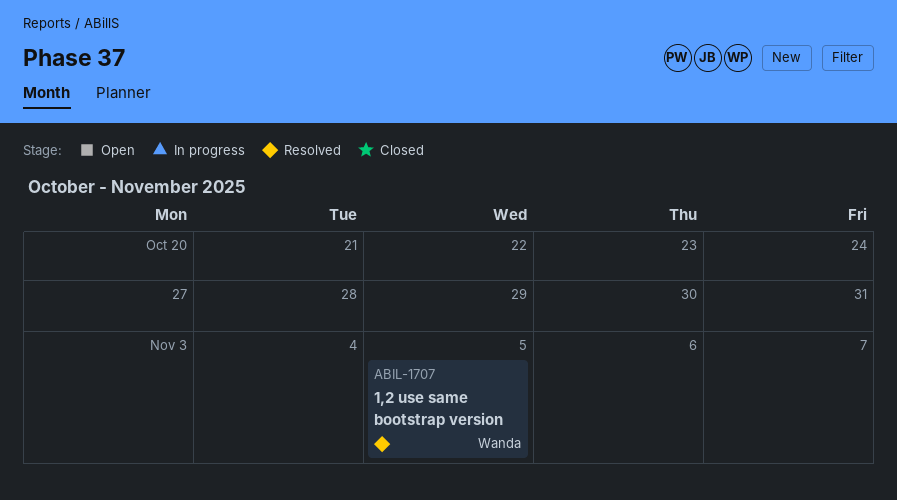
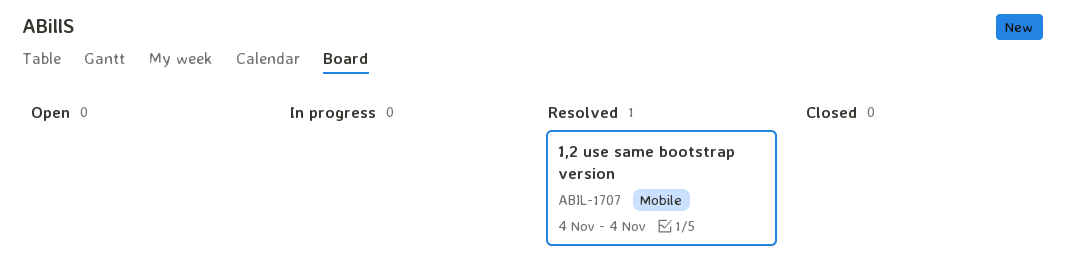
ABIL-1707, due: Nov 5 -> Nov 4

